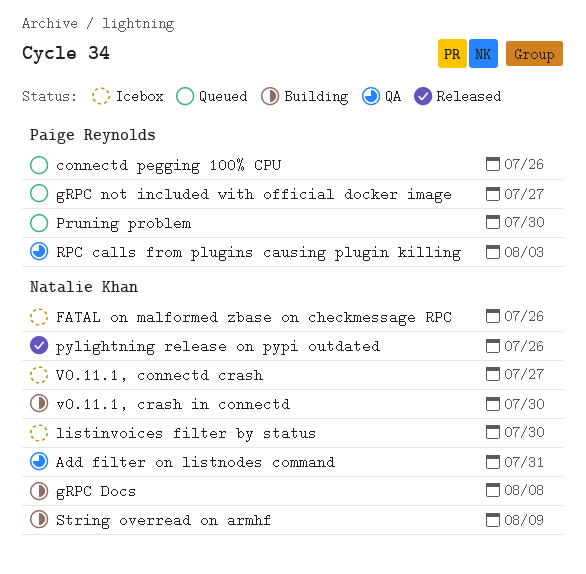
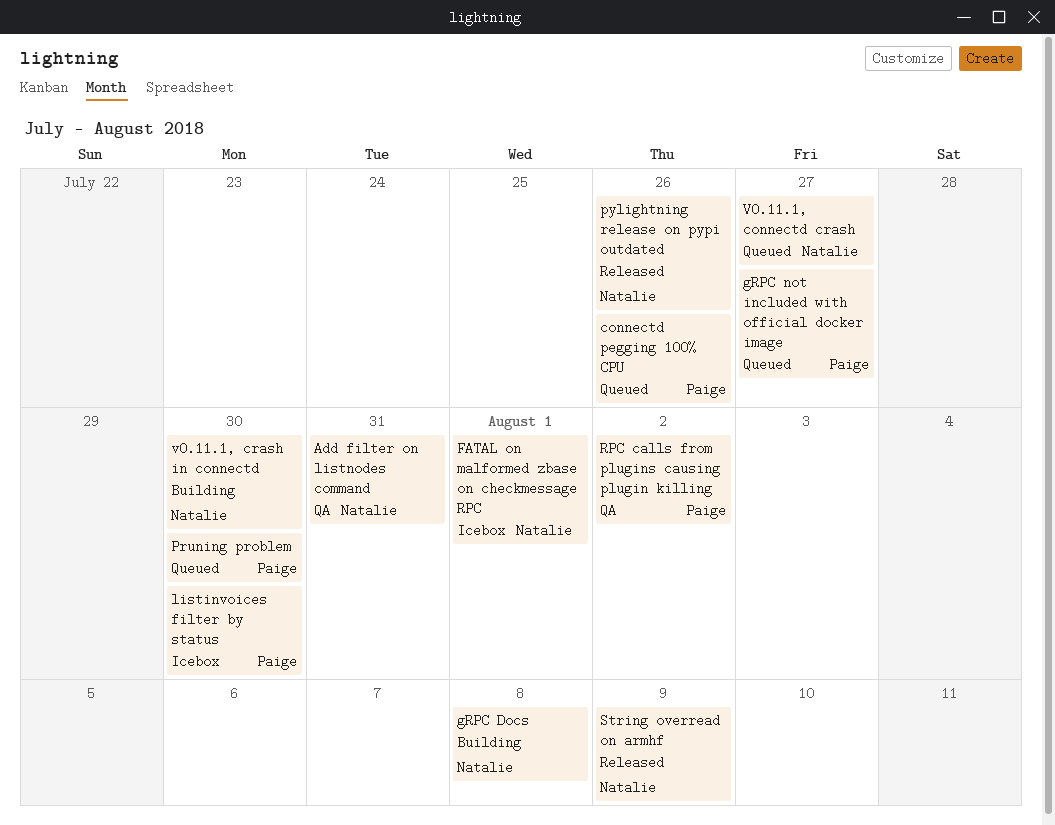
FATAL on malformed zbase on checkmessage RPC, due: Jul 26 -> Aug 1
listinvoices filter by status, owner: Natalie Khan -> Paige Reynolds
RPC calls from plugins causing plugin killing, due: Aug 3 -> Aug 2
String overread on armhf, status: Building -> Released
V0.11.1, connectd crash, status: Icebox -> Queued

